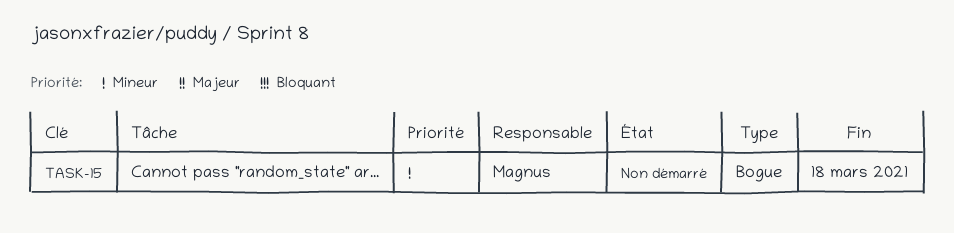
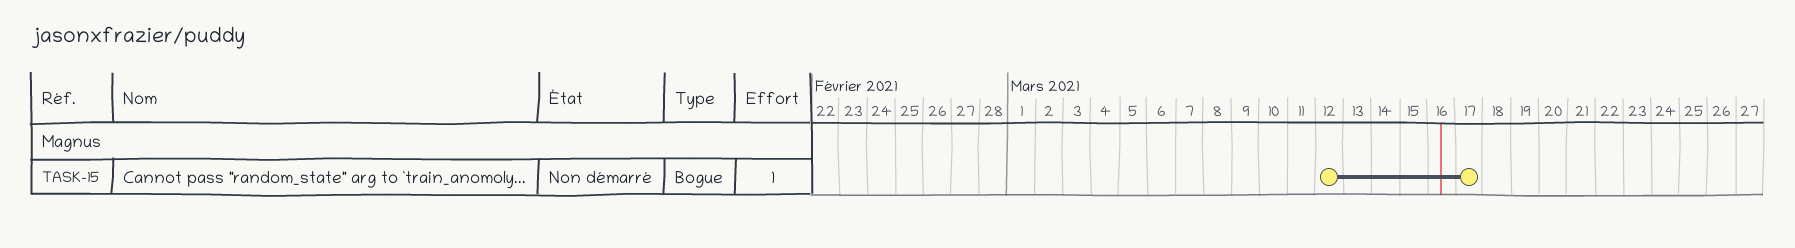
TASK-15, due: Mar 18 -> Mar 17

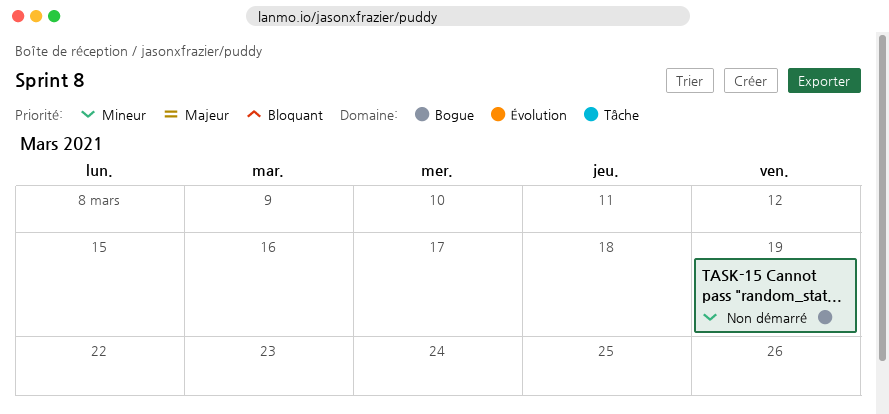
TASK-15, due: Mar 17 -> Mar 19

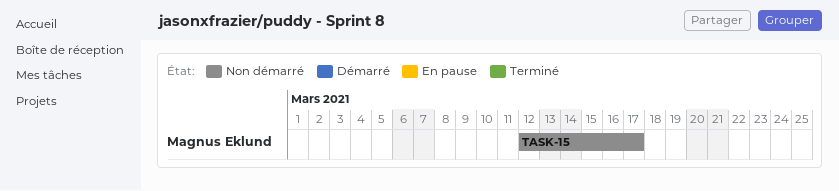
TASK-15, due: Mar 19 -> Mar 17

